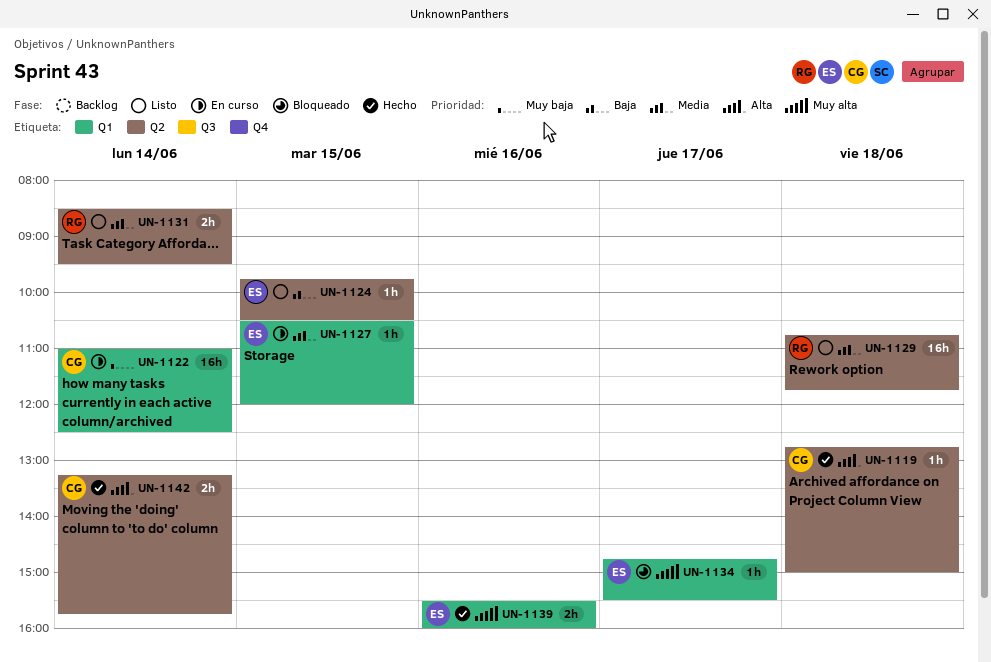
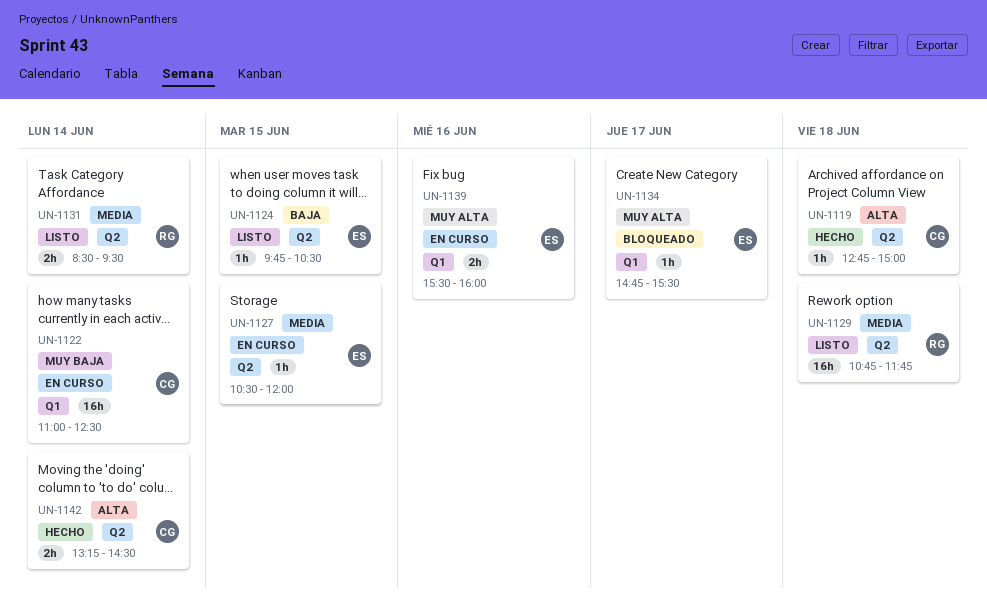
UN-1127, label: Q1 -> Q2
UN-1139, status: Hecho -> En curso
UN-1142, ends: 15:45 -> 14:30

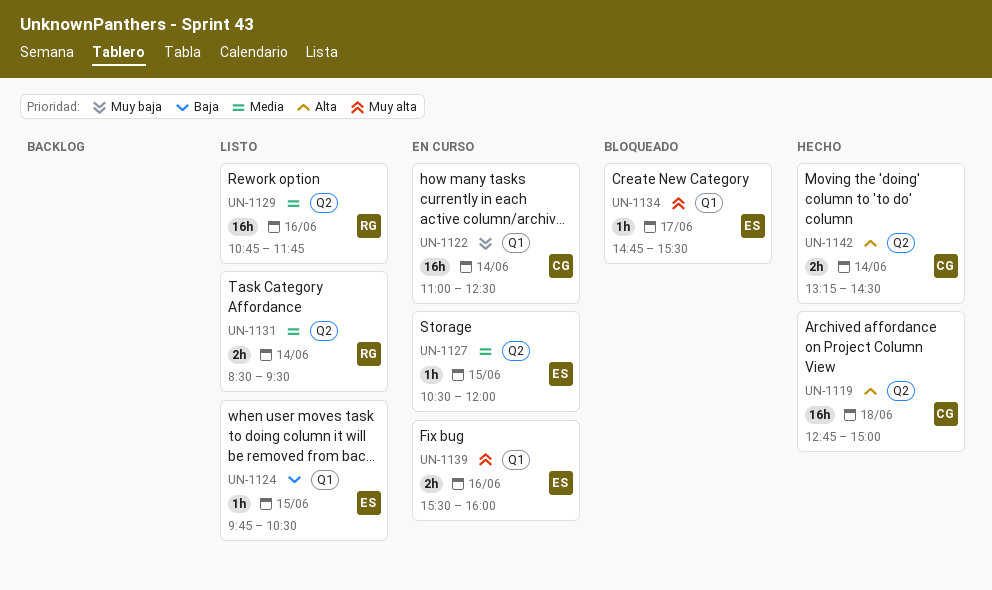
UN-1119, estimate: 1h -> 16h
UN-1124, label: Q2 -> Q1
UN-1129, day: Jun 18 -> Jun 16

